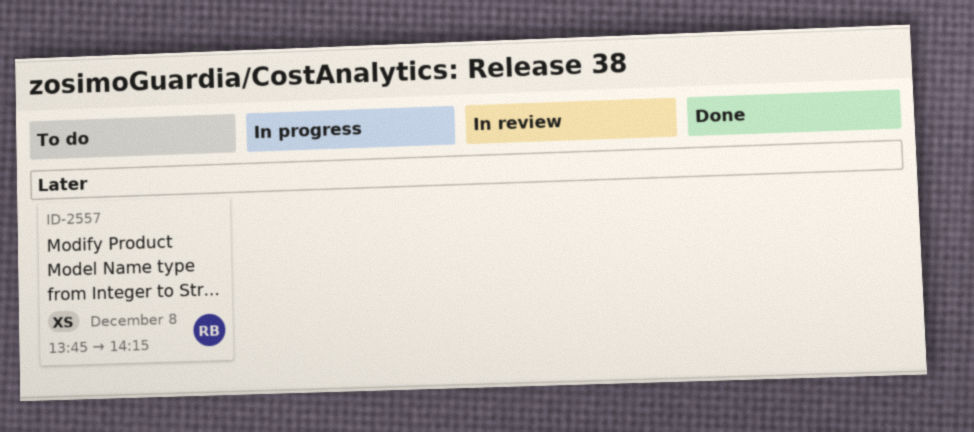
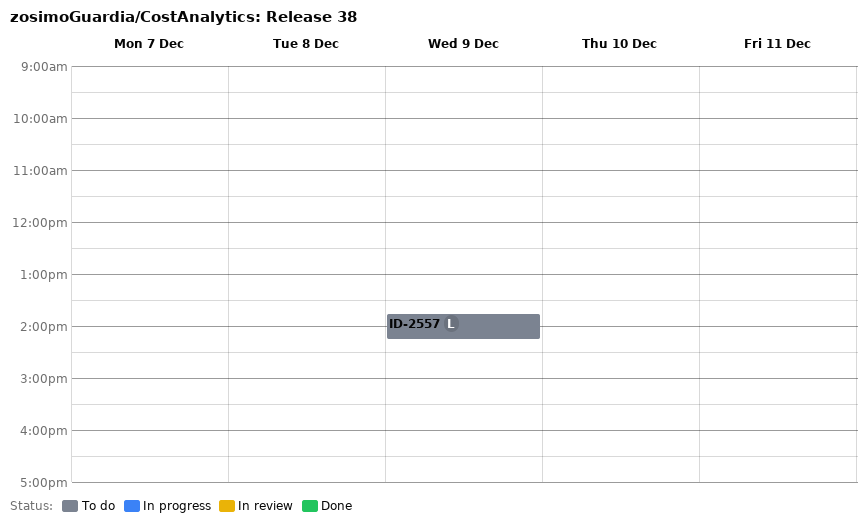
ID-2557, estimate: XS -> L
ID-2557, day: Dec 8 -> Dec 9

